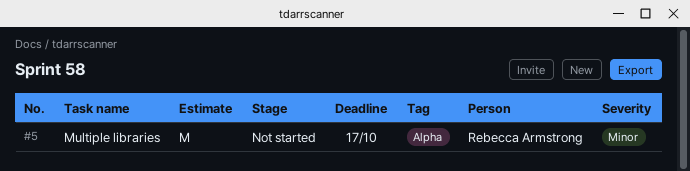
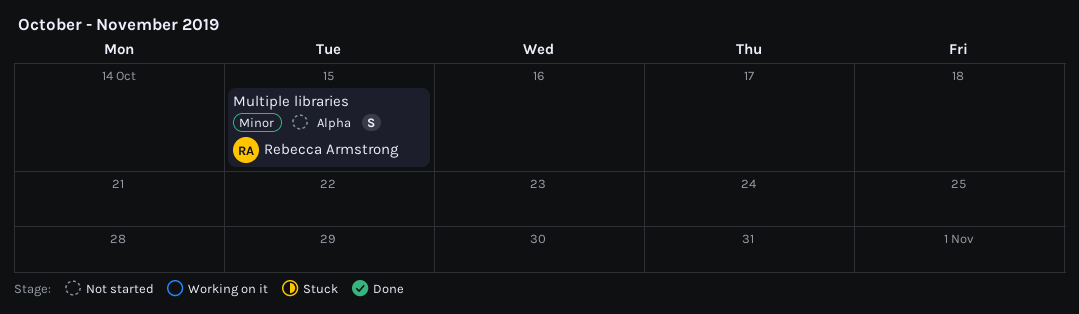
Multiple libraries, estimate: M -> S
Multiple libraries, due: Oct 17 -> Oct 15

